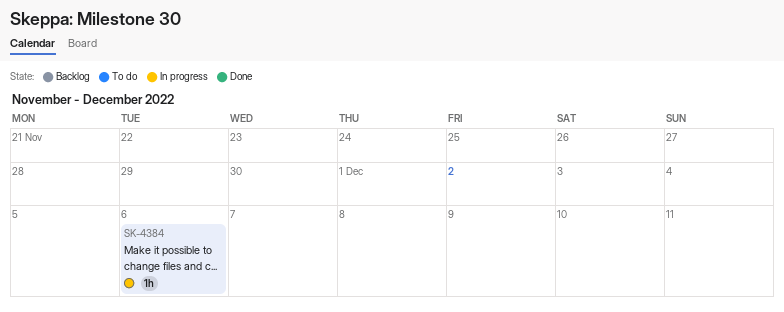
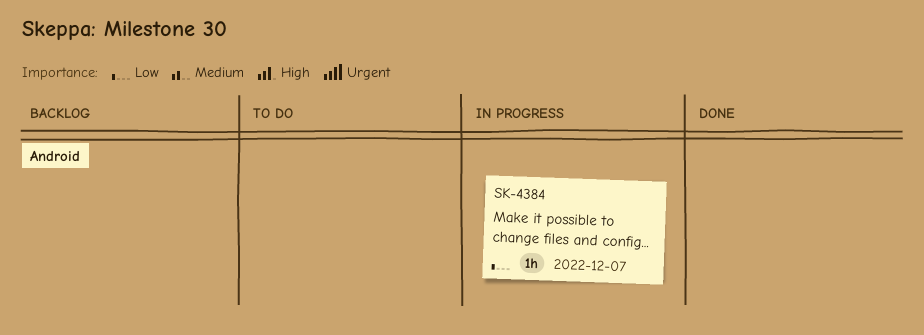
SK-4384, due: Dec 6 -> Dec 7

